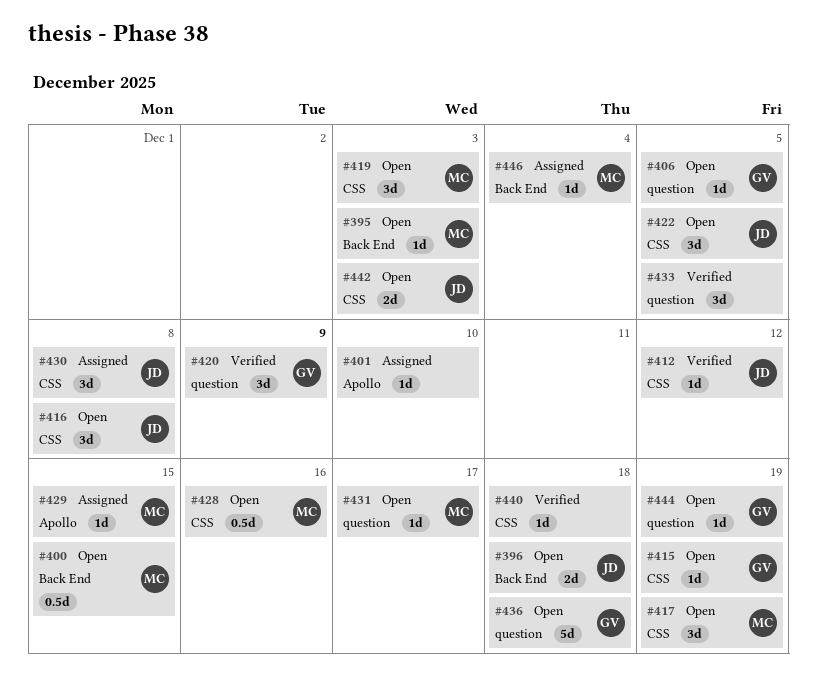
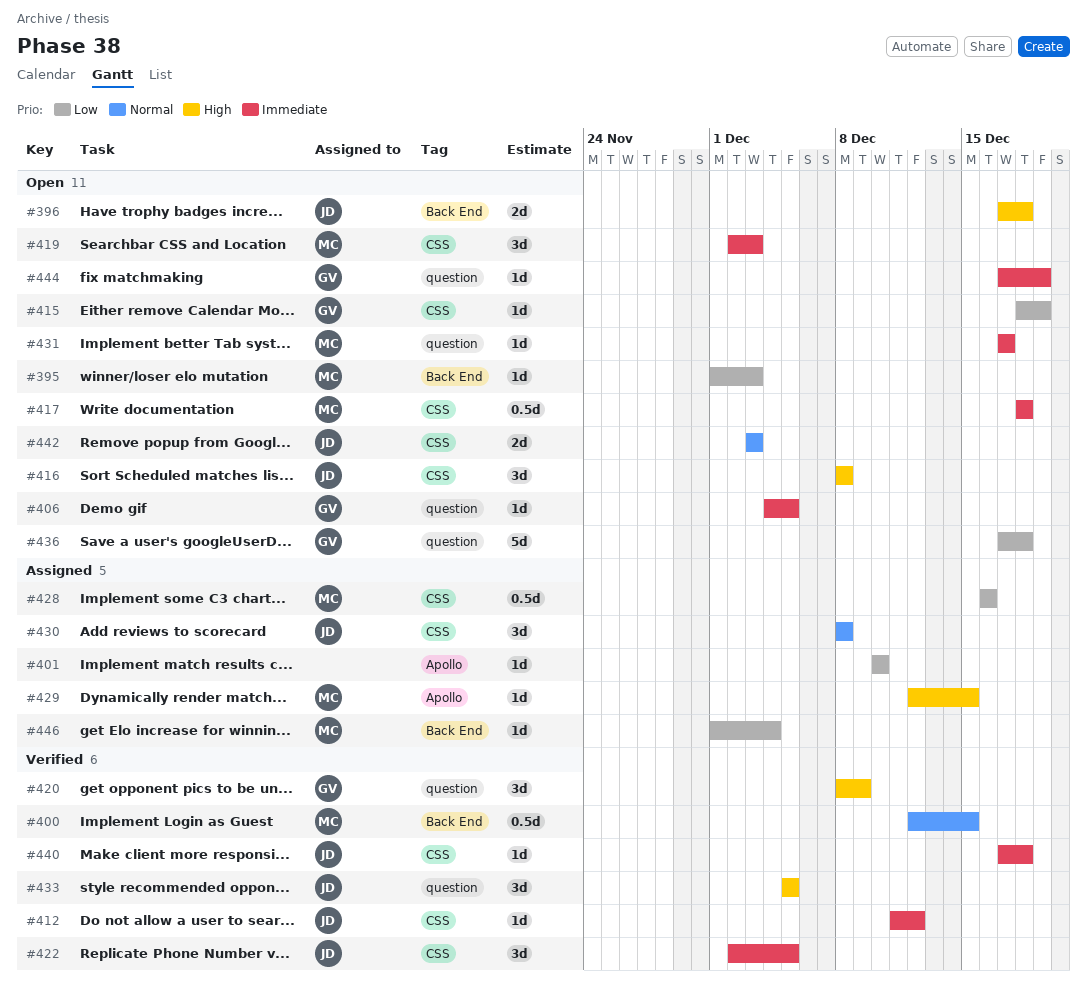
#400, status: Open -> Verified
#417, estimate: 3d -> 0.5d
#417, due: Dec 19 -> Dec 18
#422, status: Open -> Verified
#428, status: Open -> Assigned
#433, owner: none -> JD
#440, owner: none -> JD

